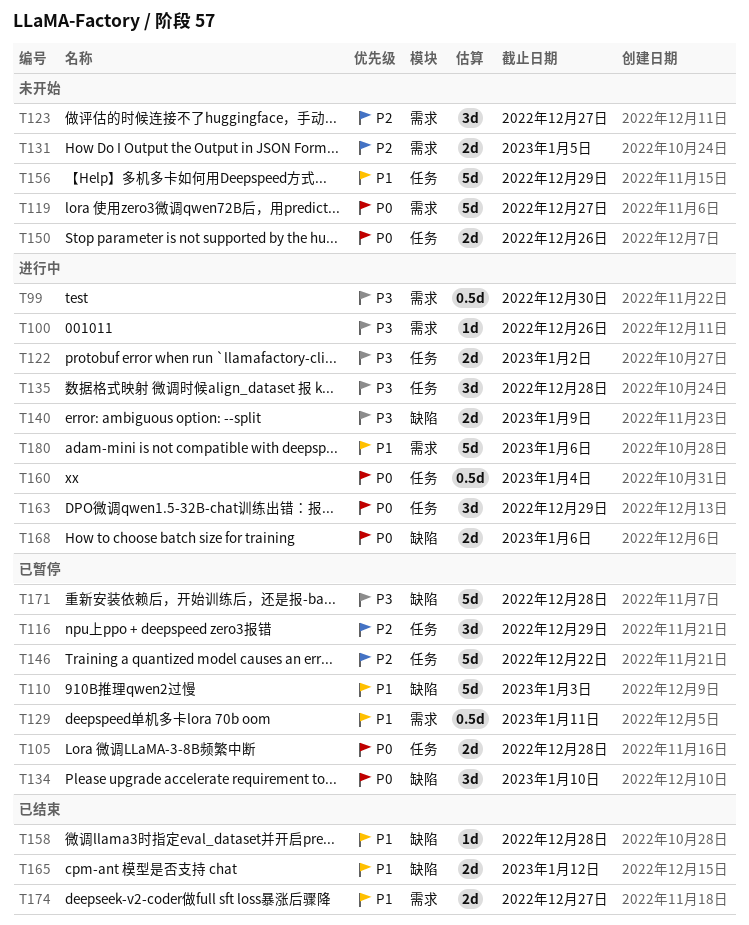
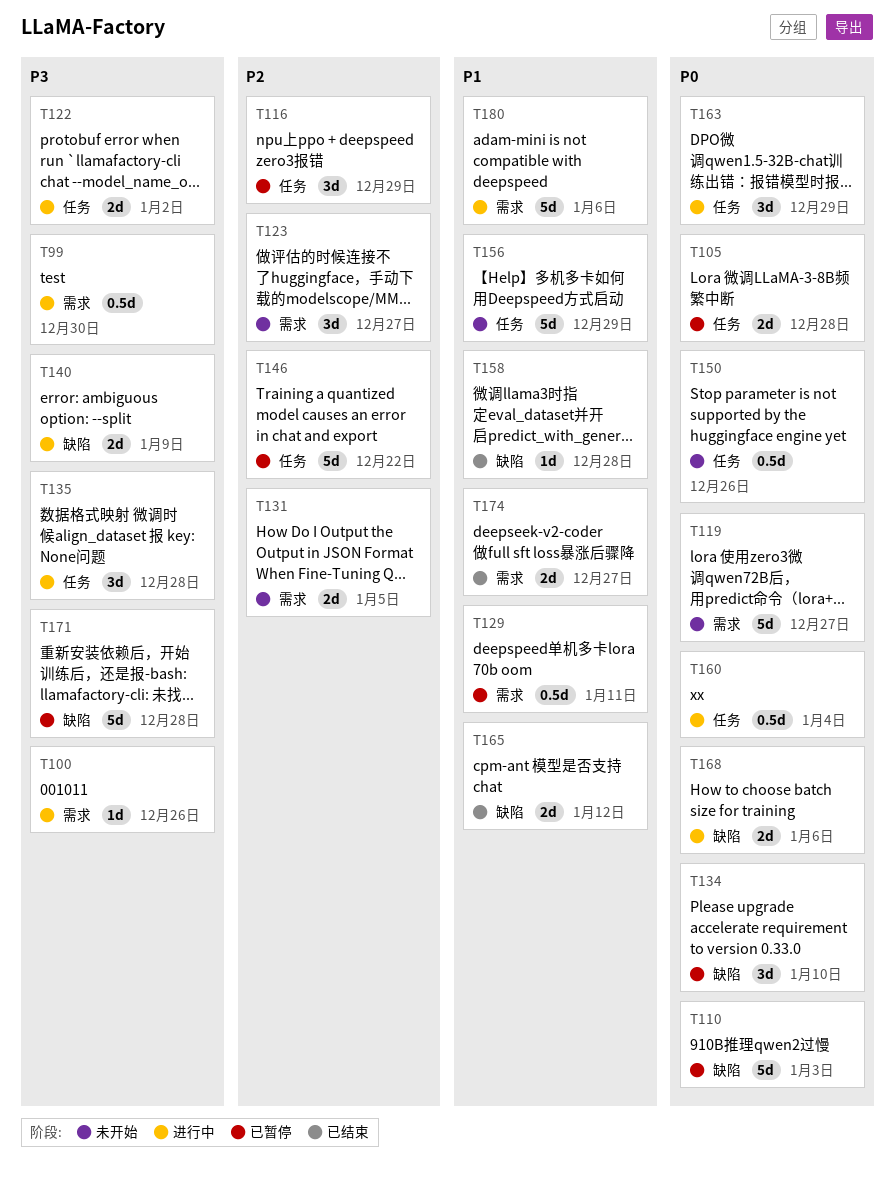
T110, priority: P1 -> P0
T150, estimate: 2d -> 0.5d

